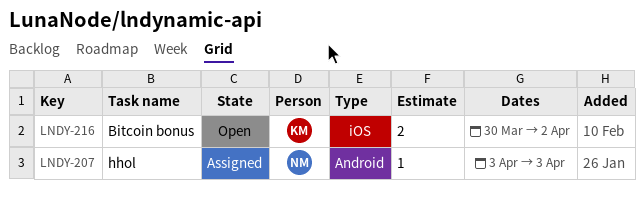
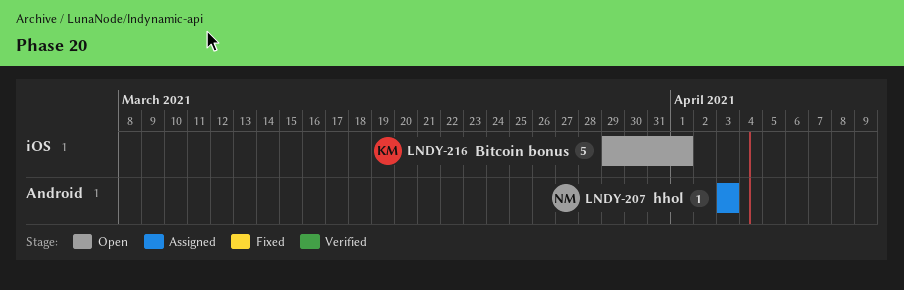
LNDY-216, estimate: 2 -> 5
LNDY-216, start: Mar 30 -> Mar 29
LNDY-216, due: Apr 2 -> Apr 1

